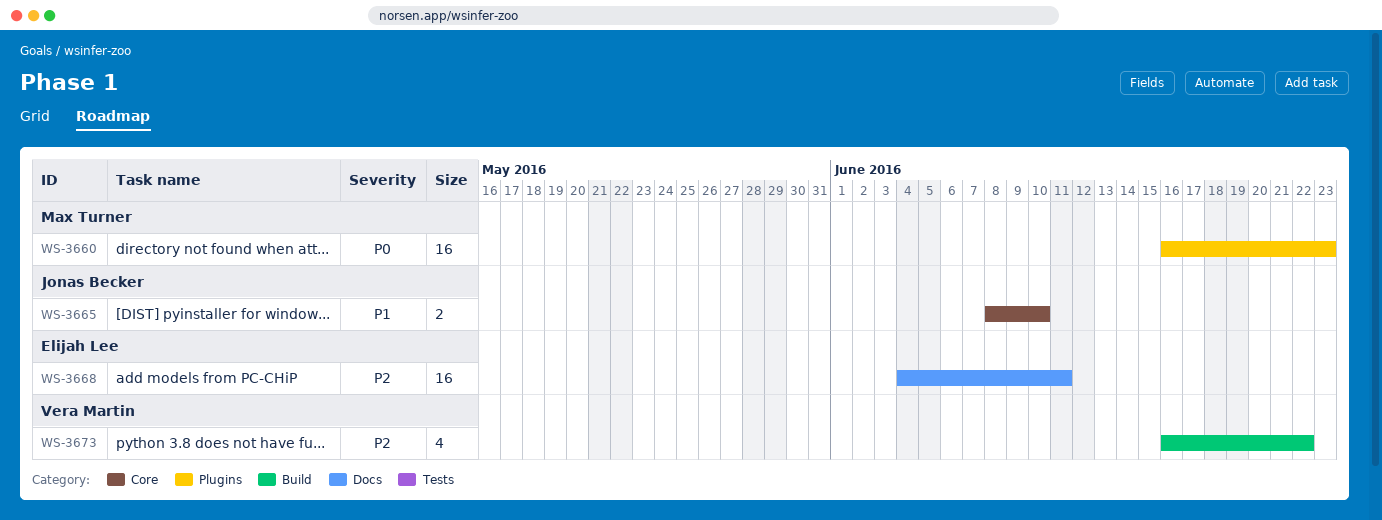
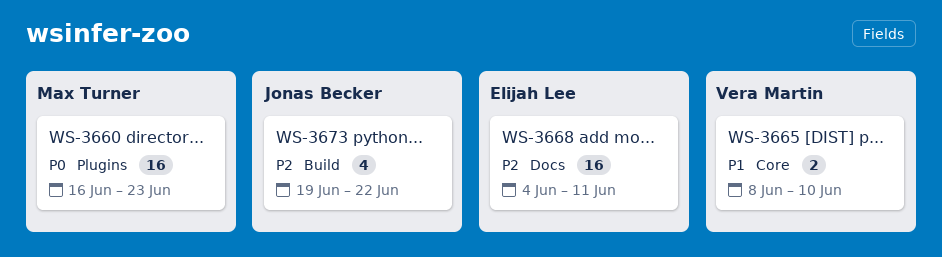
WS-3665, owner: Jonas Becker -> Vera Martin
WS-3673, owner: Vera Martin -> Jonas Becker
WS-3673, start: Jun 16 -> Jun 19

